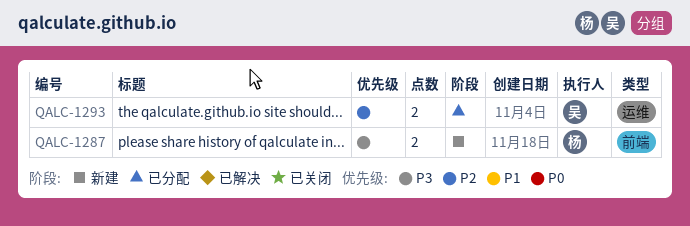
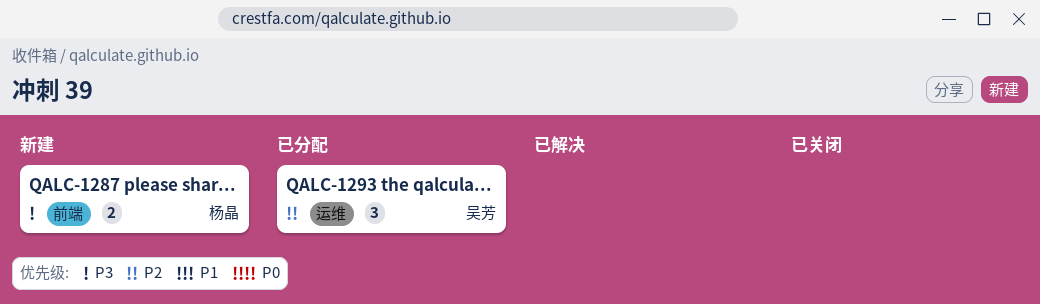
QALC-1293, estimate: 2 -> 3

